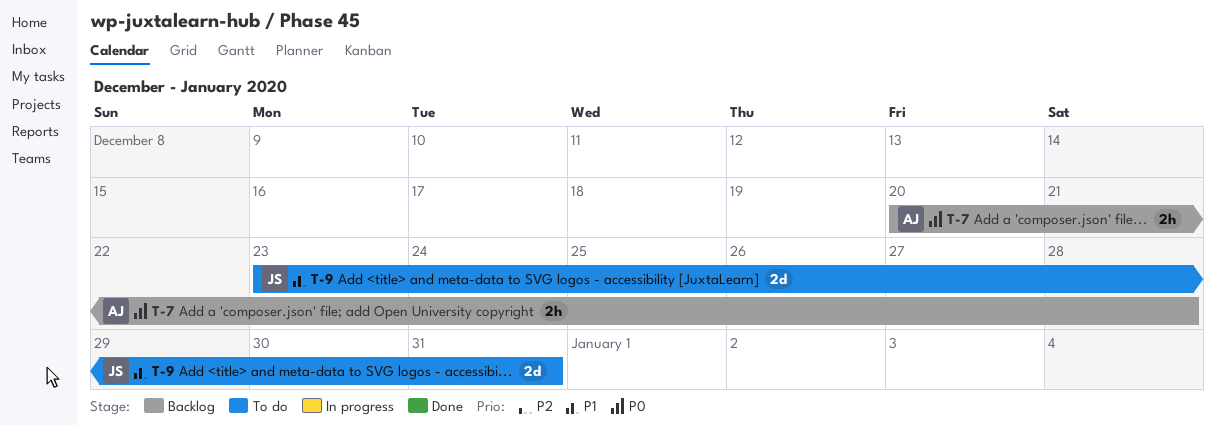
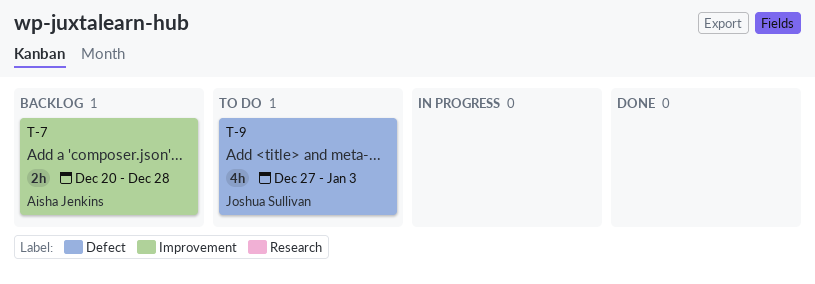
T-9, estimate: 2d -> 4h
T-9, start: Dec 23 -> Dec 27
T-9, due: Dec 31 -> Jan 3

